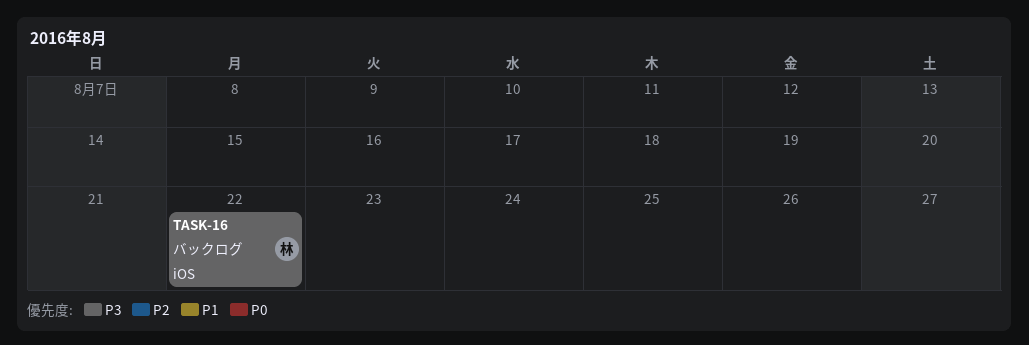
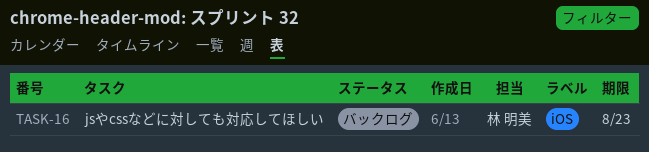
TASK-16, due: Aug 22 -> Aug 23

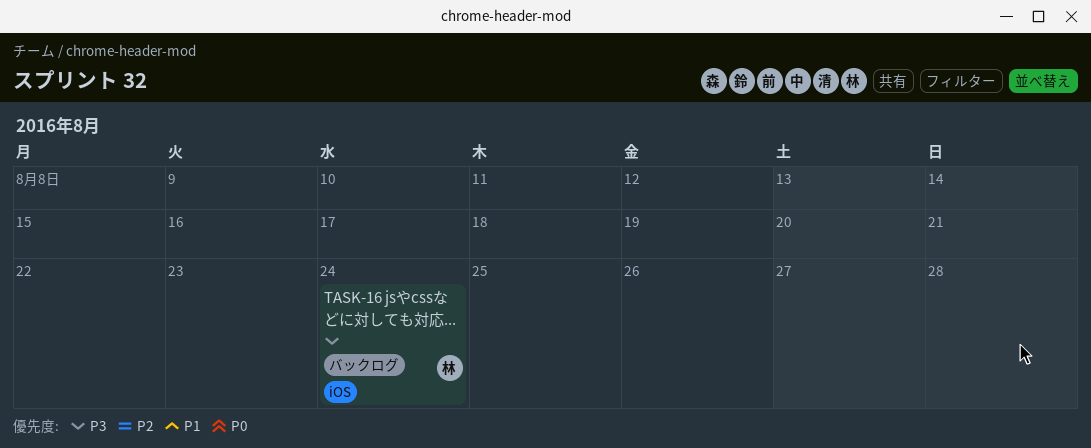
TASK-16, due: Aug 23 -> Aug 24

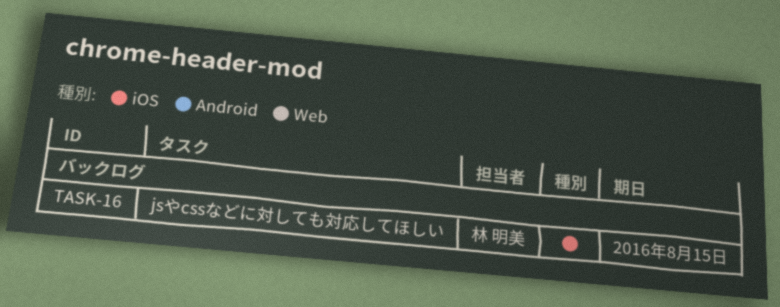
TASK-16, due: Aug 24 -> Aug 15

